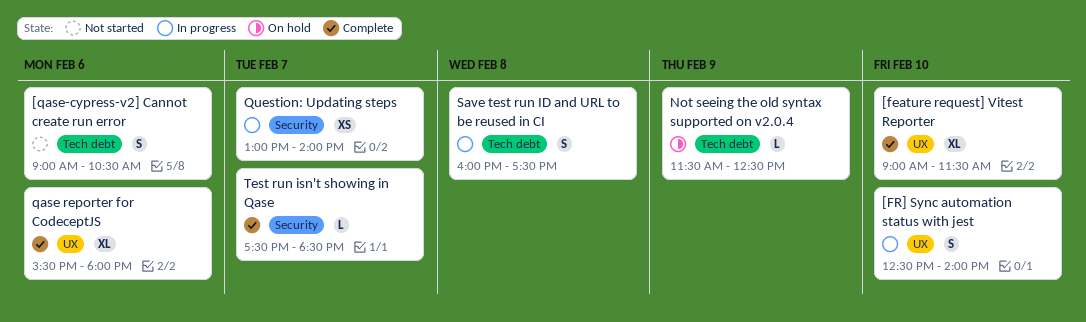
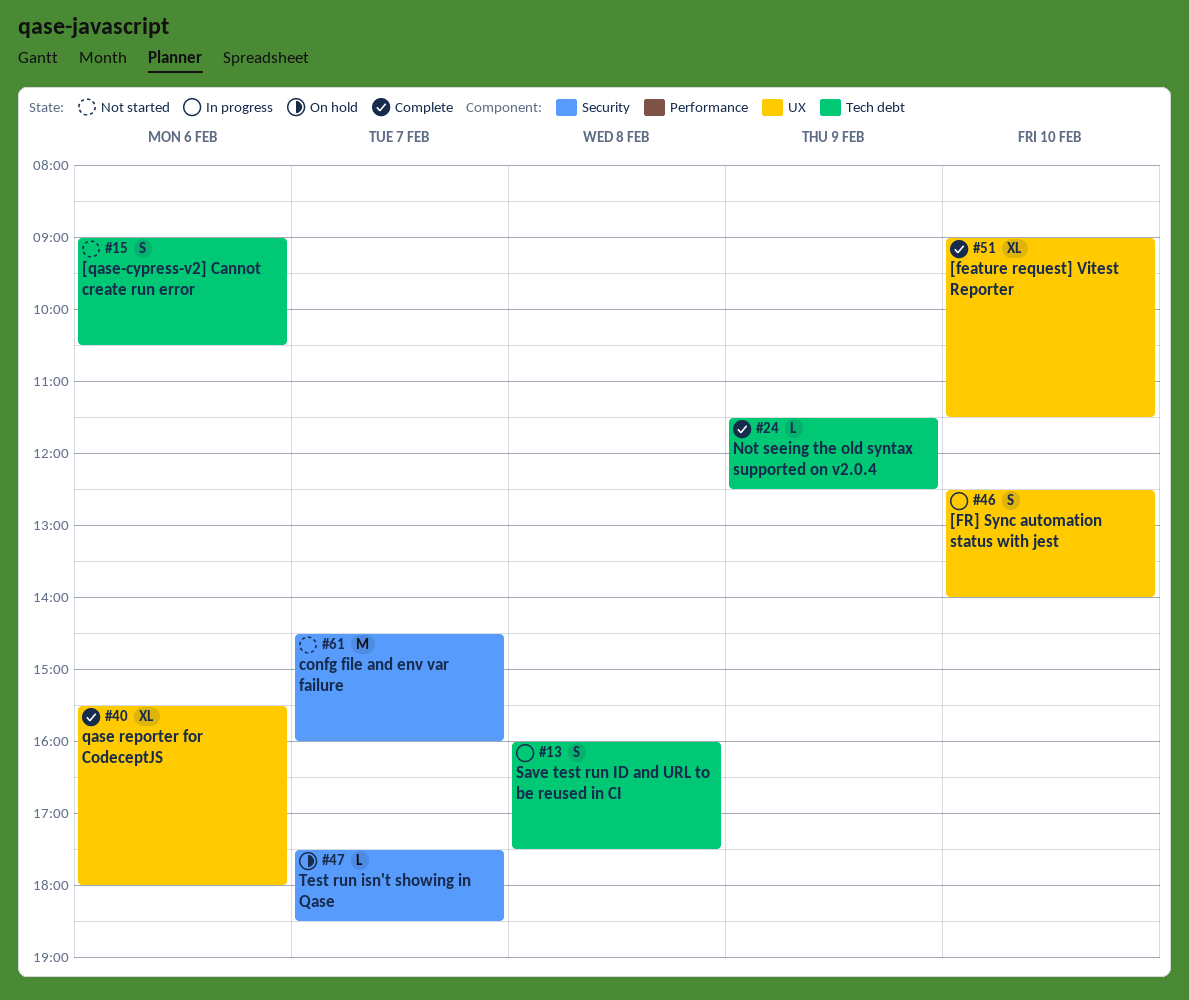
confg file and env var failure: none -> present
Not seeing the old syntax supported on v2.0.4, status: On hold -> Complete
Question: Updating steps: present -> none
Test run isn't showing in Qase, status: Complete -> On hold

